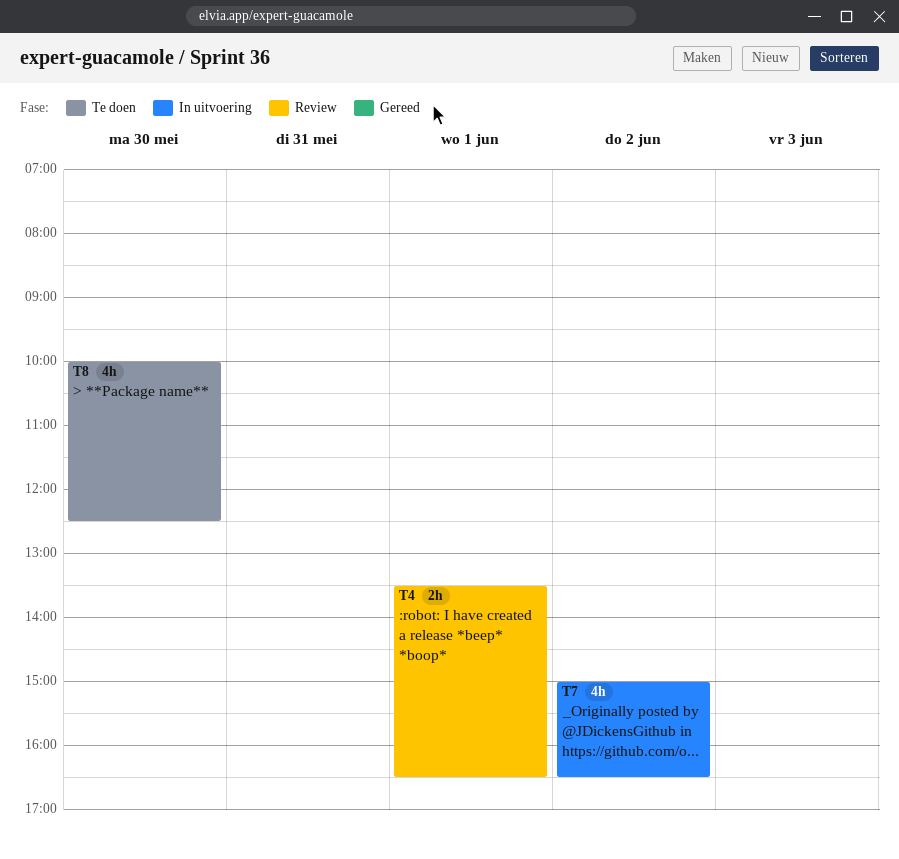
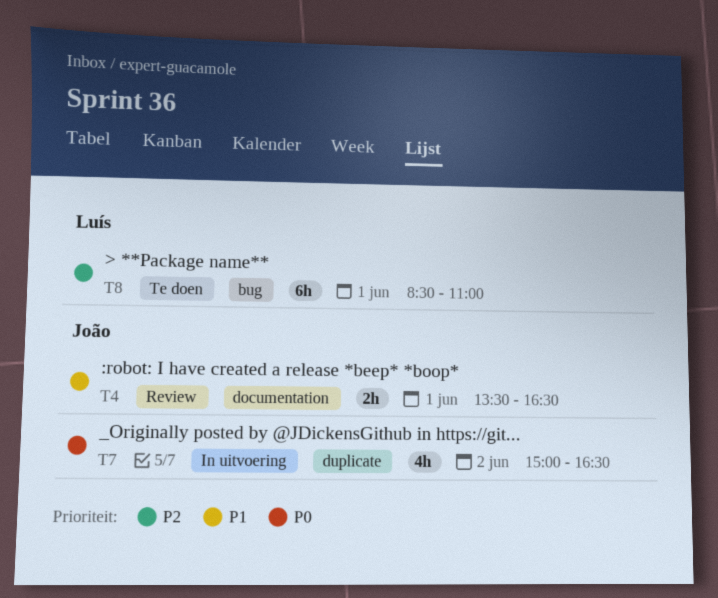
T8, estimate: 4h -> 6h
T8, day: May 30 -> Jun 1
T8, begins: 10:00 -> 08:30
T8, ends: 12:30 -> 11:00

